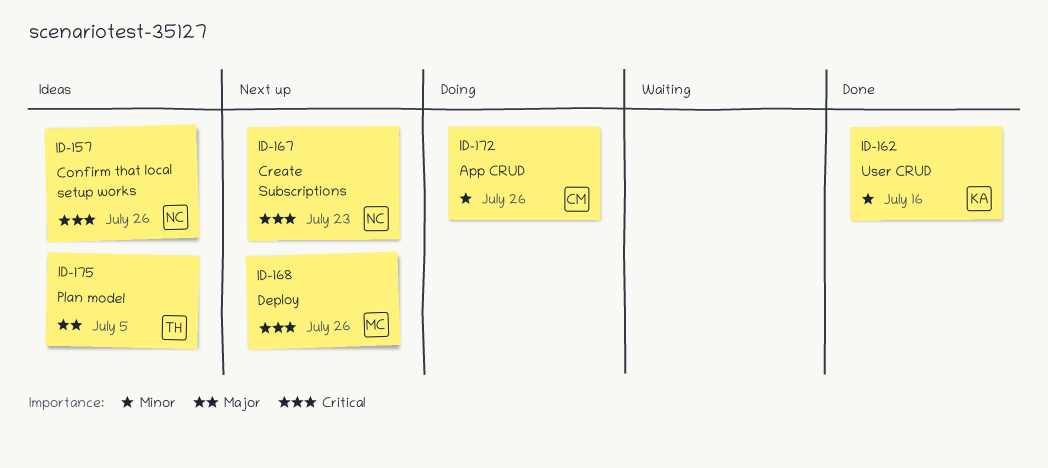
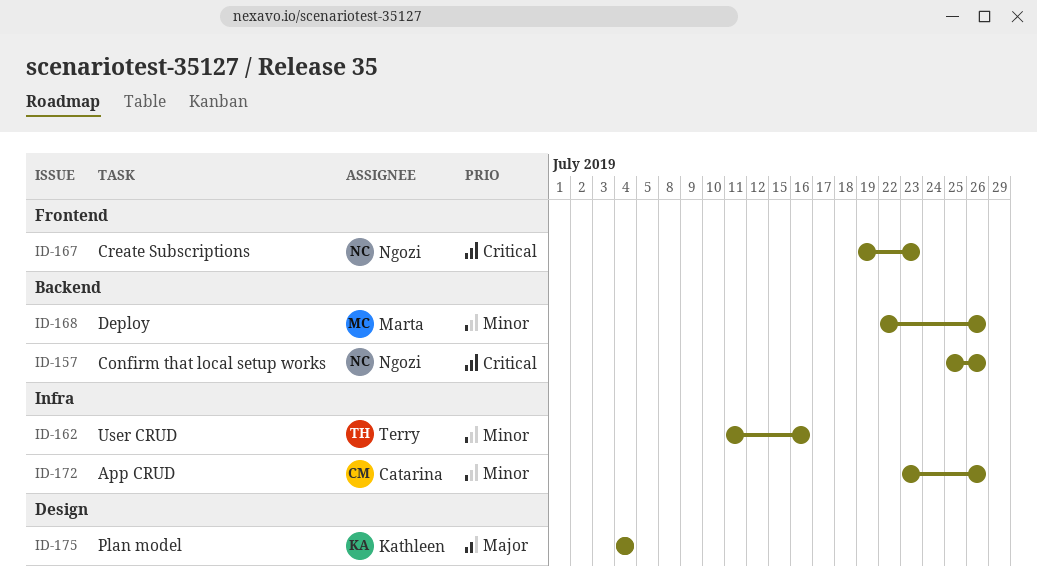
ID-162, owner: Kathleen -> Terry
ID-168, priority: Critical -> Minor
ID-175, owner: Terry -> Kathleen
ID-175, due: Jul 5 -> Jul 4

